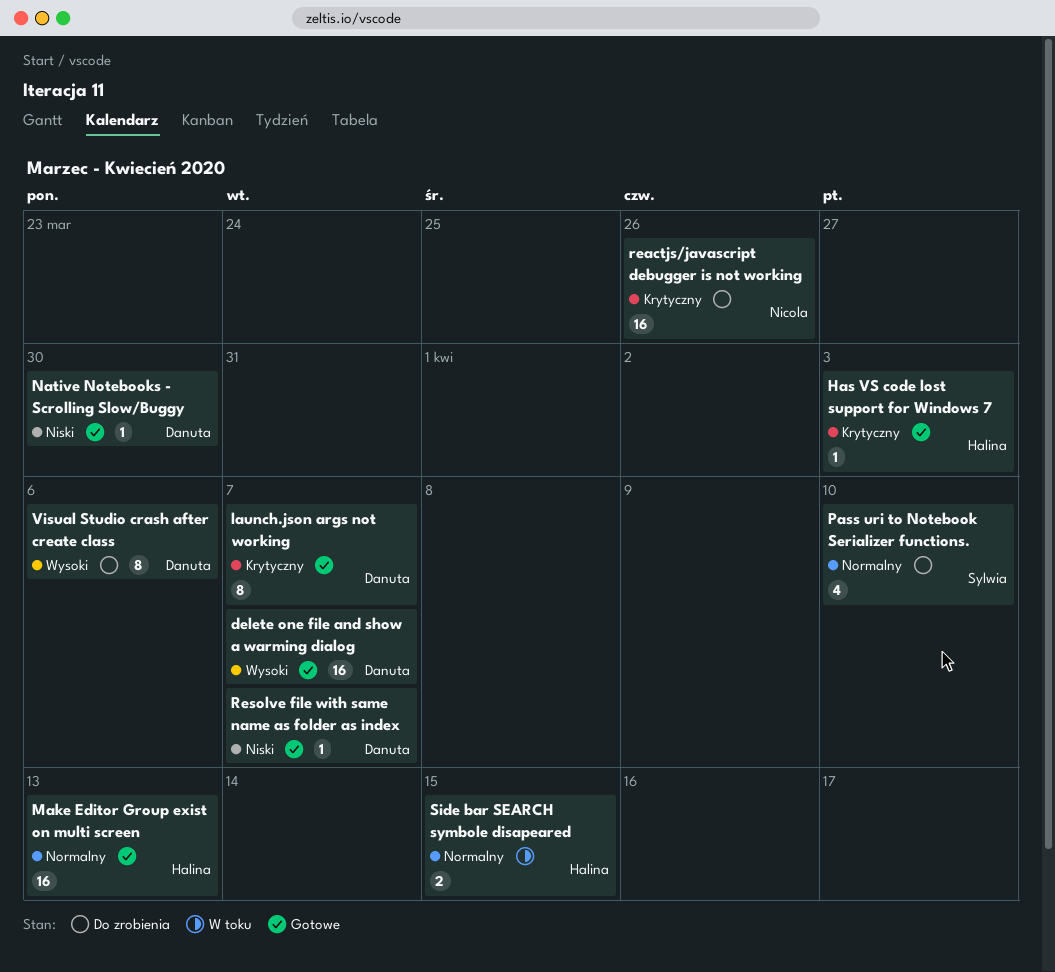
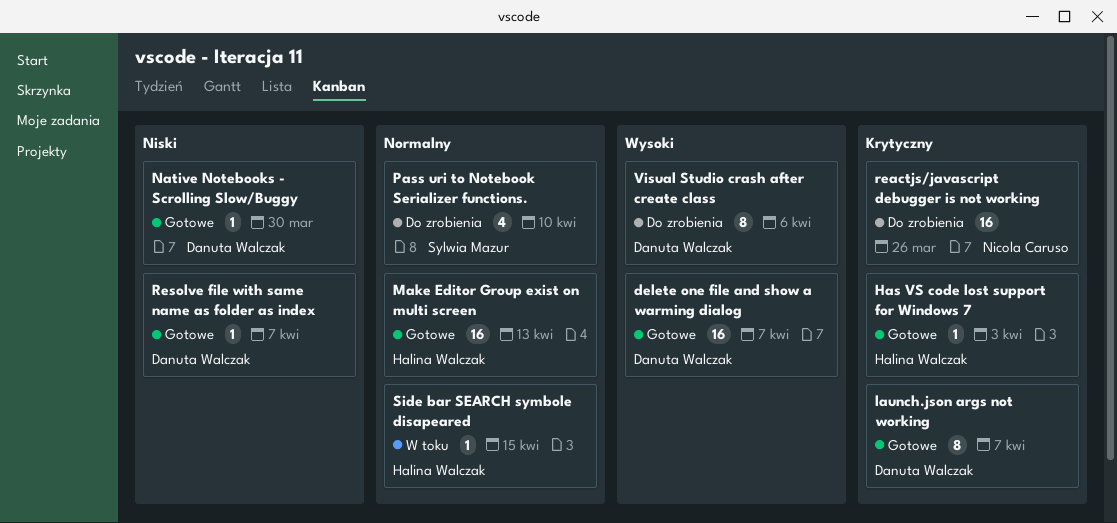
Side bar SEARCH symbole disapeared, estimate: 2 -> 1

